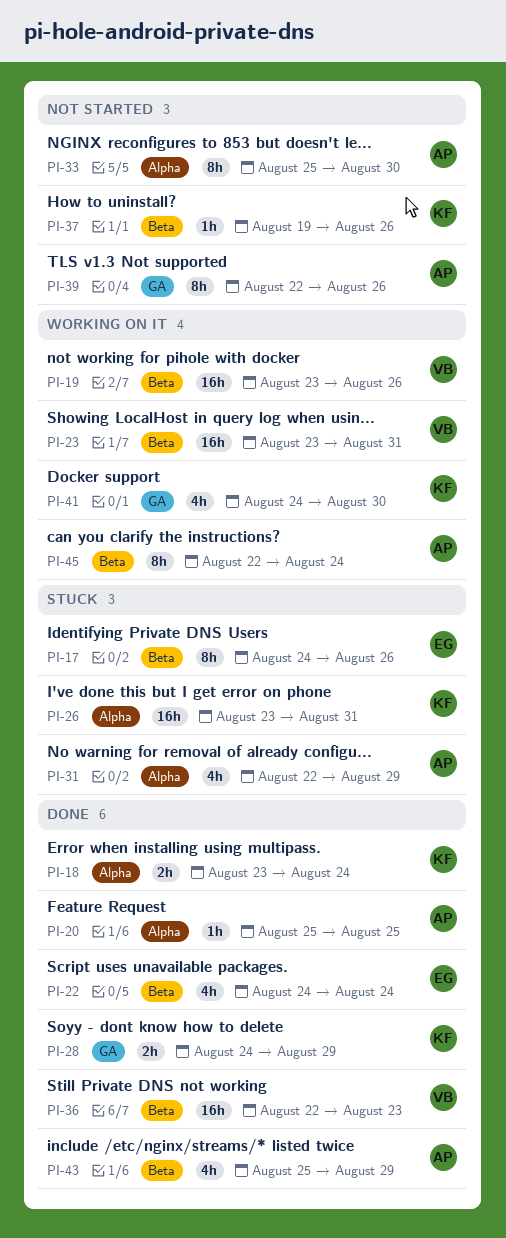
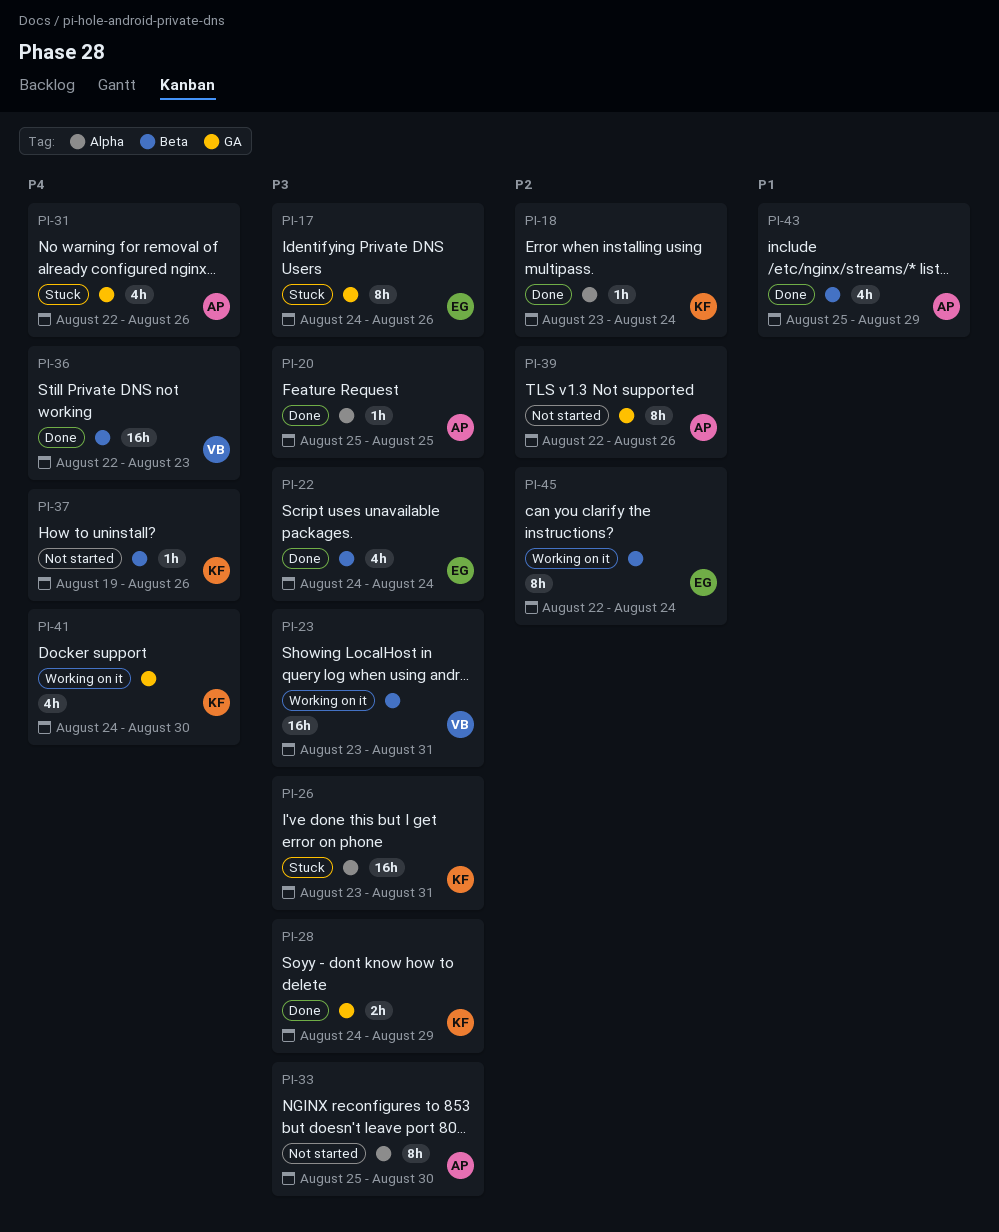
PI-17, label: Beta -> GA
PI-18, estimate: 2h -> 1h
PI-19: present -> none
PI-31, label: Alpha -> GA
PI-31, due: Aug 29 -> Aug 26
PI-45, owner: AP -> EG

